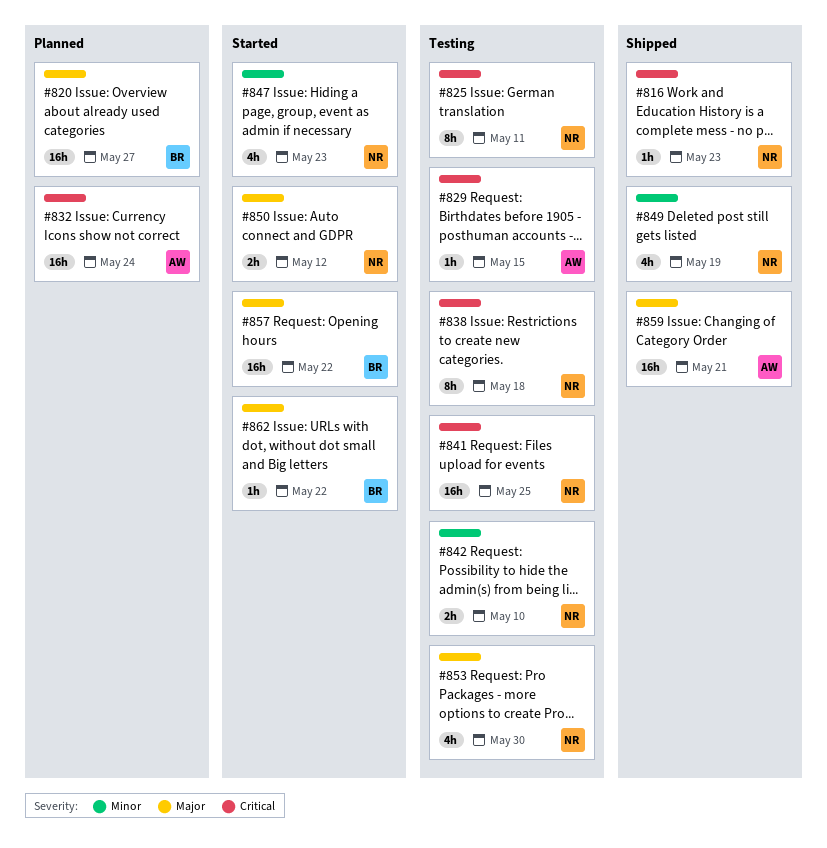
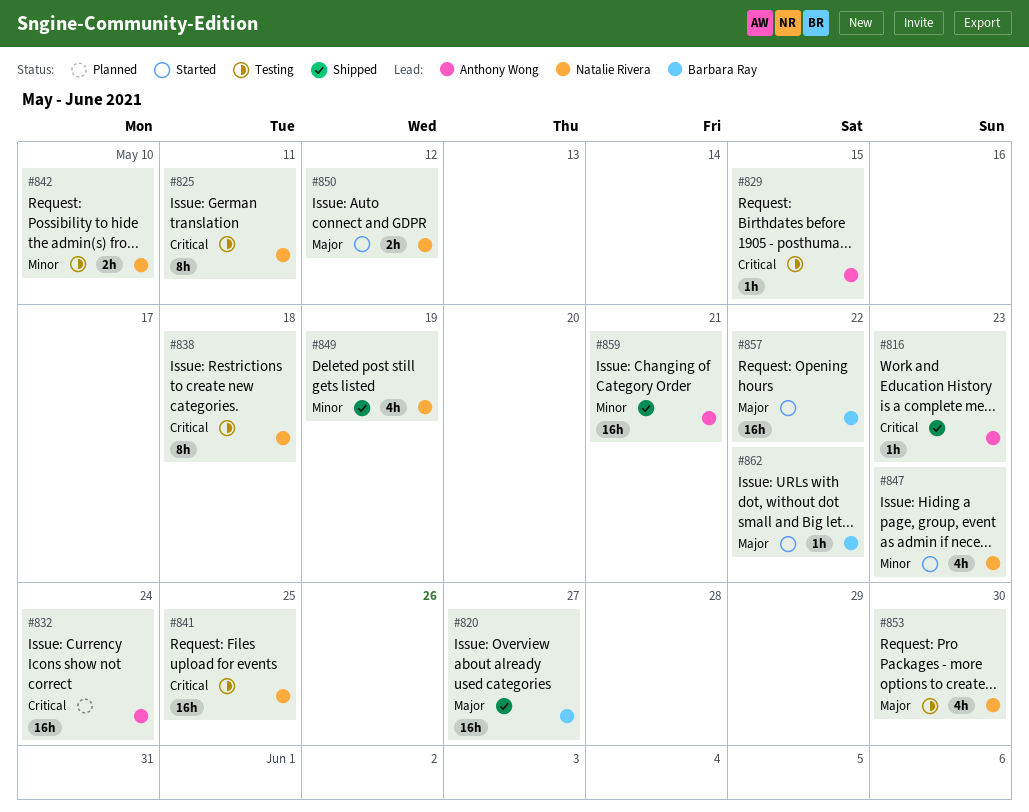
#816, owner: Natalie Rivera -> Anthony Wong
#820, status: Planned -> Shipped
#859, priority: Major -> Minor

